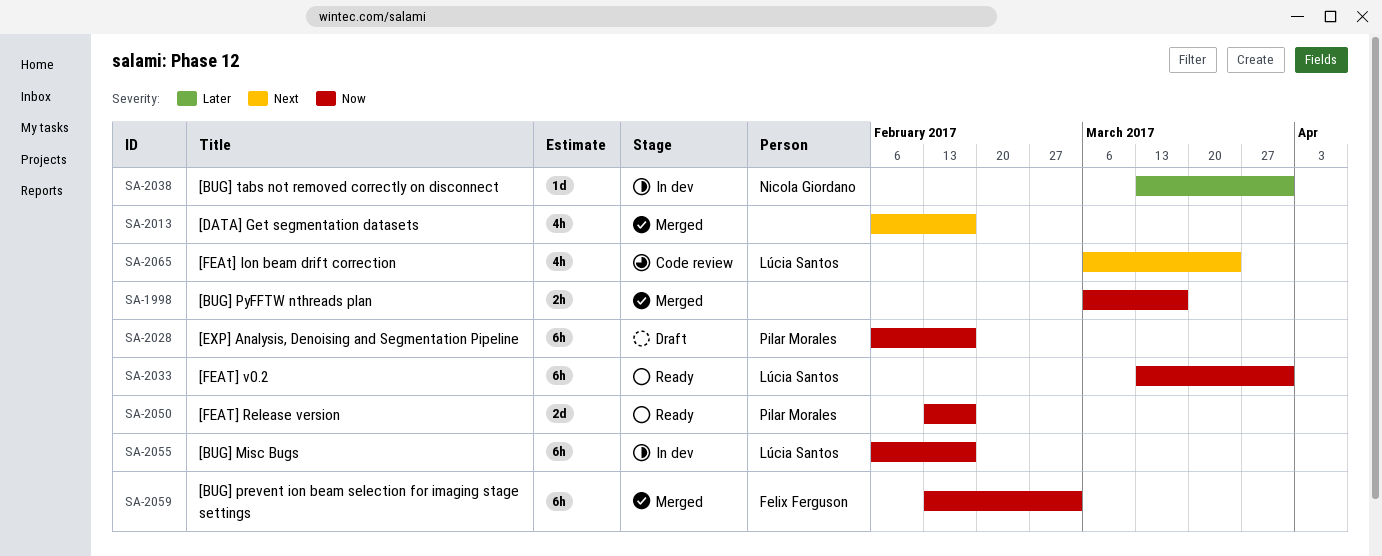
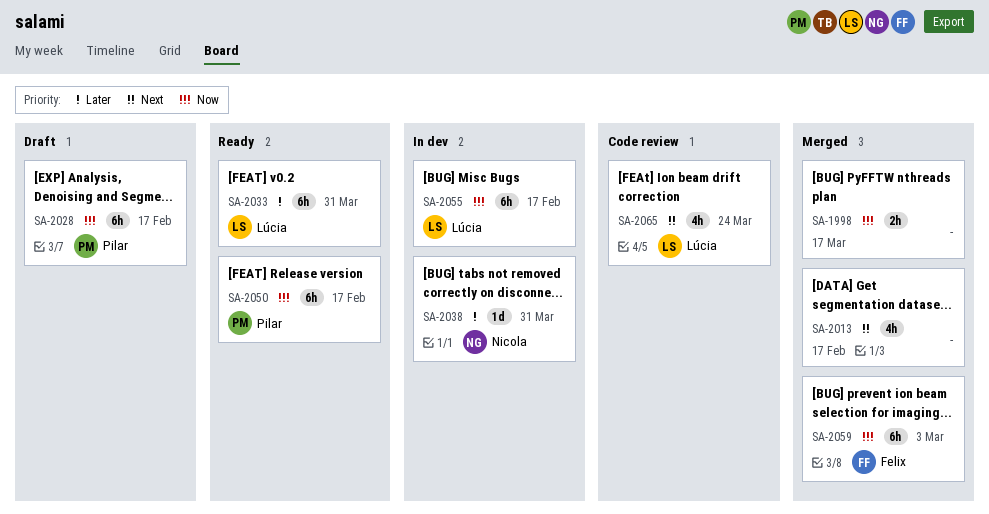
SA-2033, priority: Now -> Later
SA-2050, estimate: 2d -> 6h

